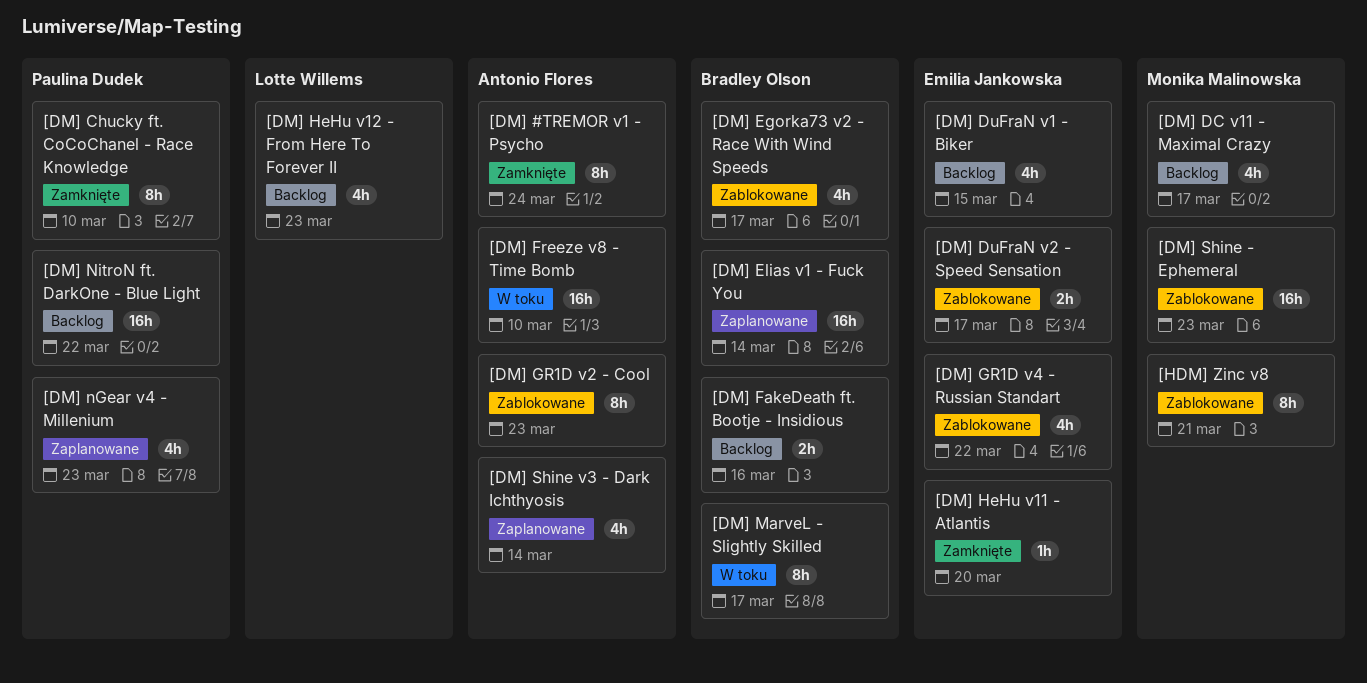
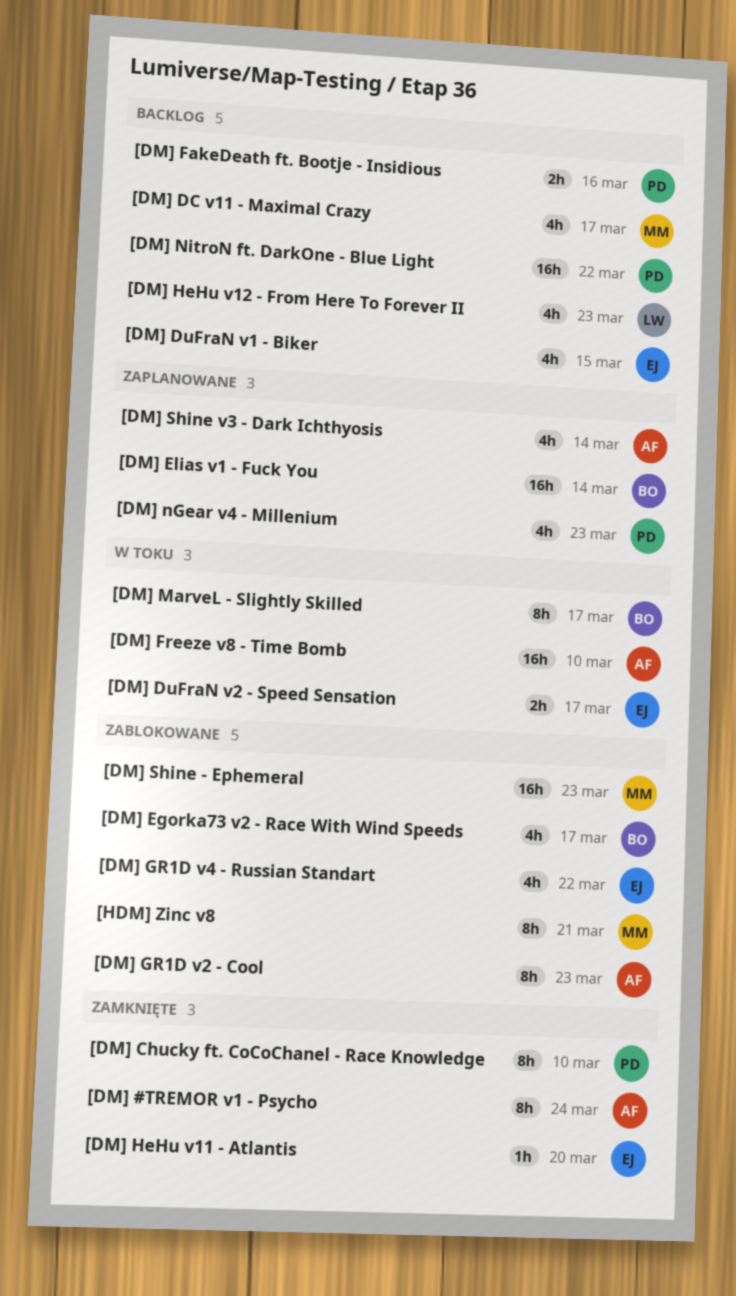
[DM] DuFraN v2 - Speed Sensation, status: Zablokowane -> W toku
[DM] FakeDeath ft. Bootje - Insidious, owner: Bradley Olson -> Paulina Dudek

